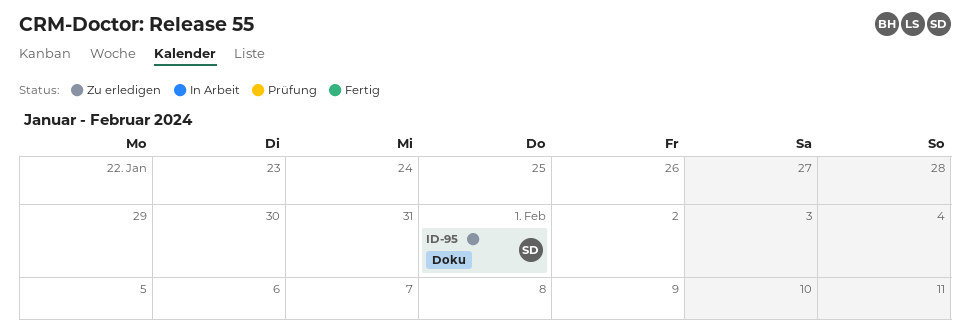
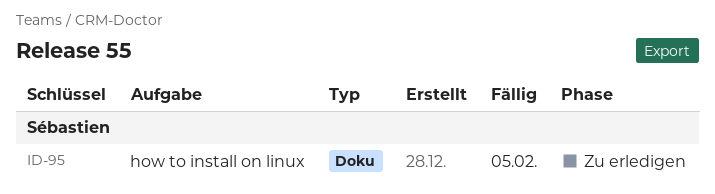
ID-95, due: Feb 1 -> Feb 5

